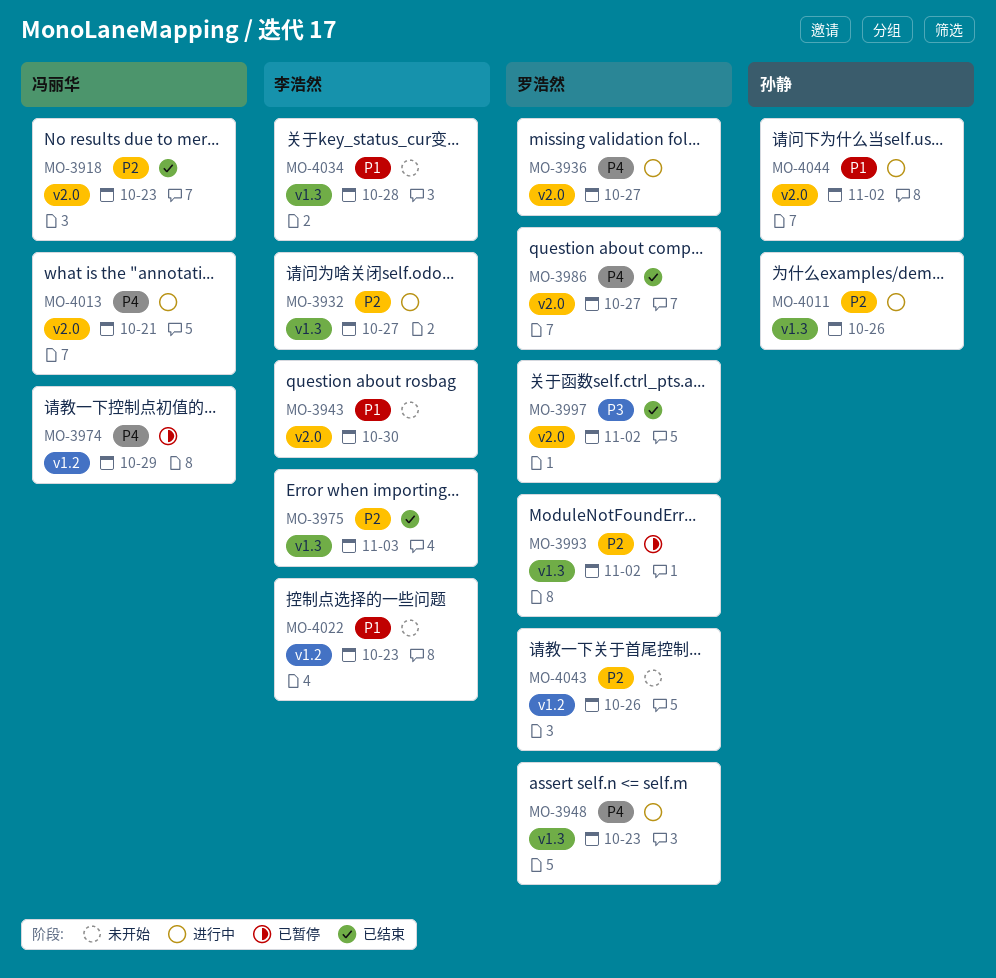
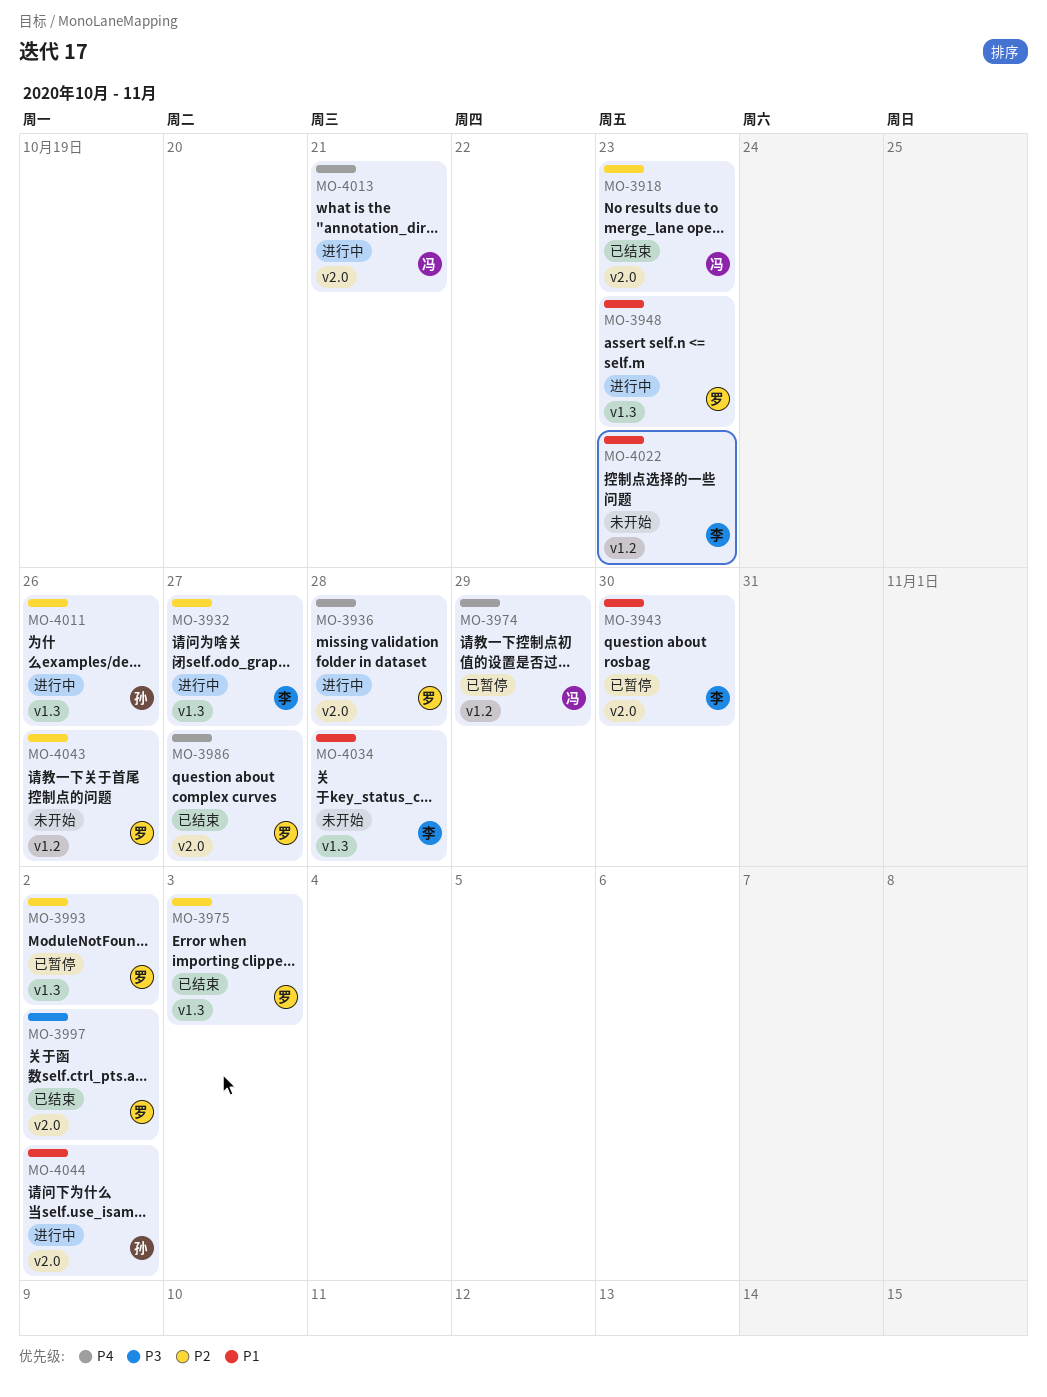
MO-3936, due: Oct 27 -> Oct 28
MO-3943, status: 未开始 -> 已暂停
MO-3948, priority: P4 -> P1
MO-3975, owner: 李浩然 -> 罗浩然

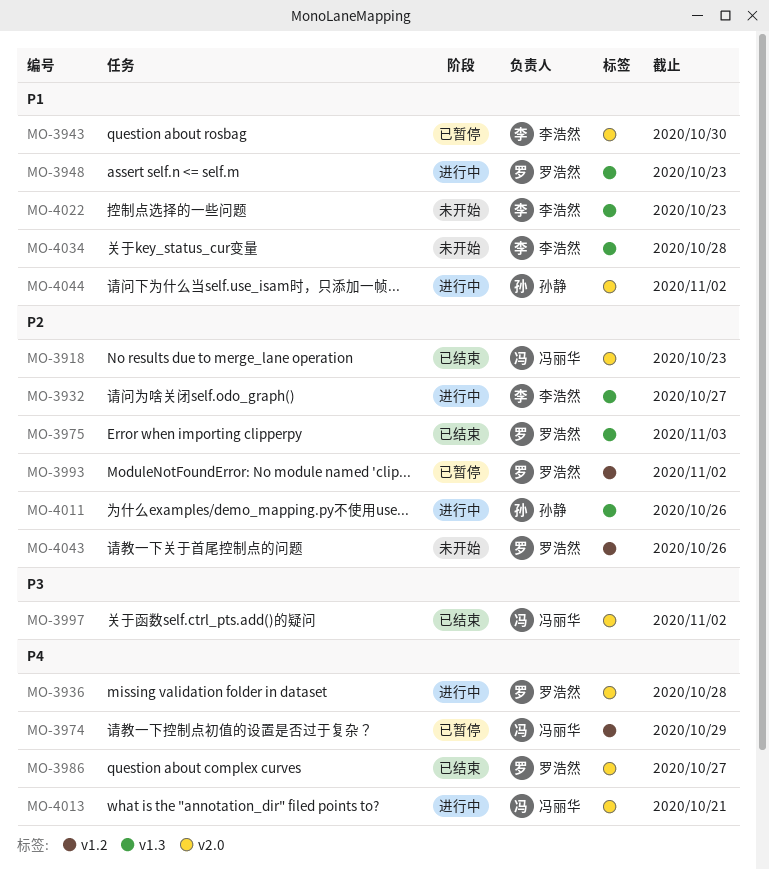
MO-3993, label: v1.3 -> v1.2
MO-3997, owner: 罗浩然 -> 冯丽华
MO-4022, label: v1.2 -> v1.3

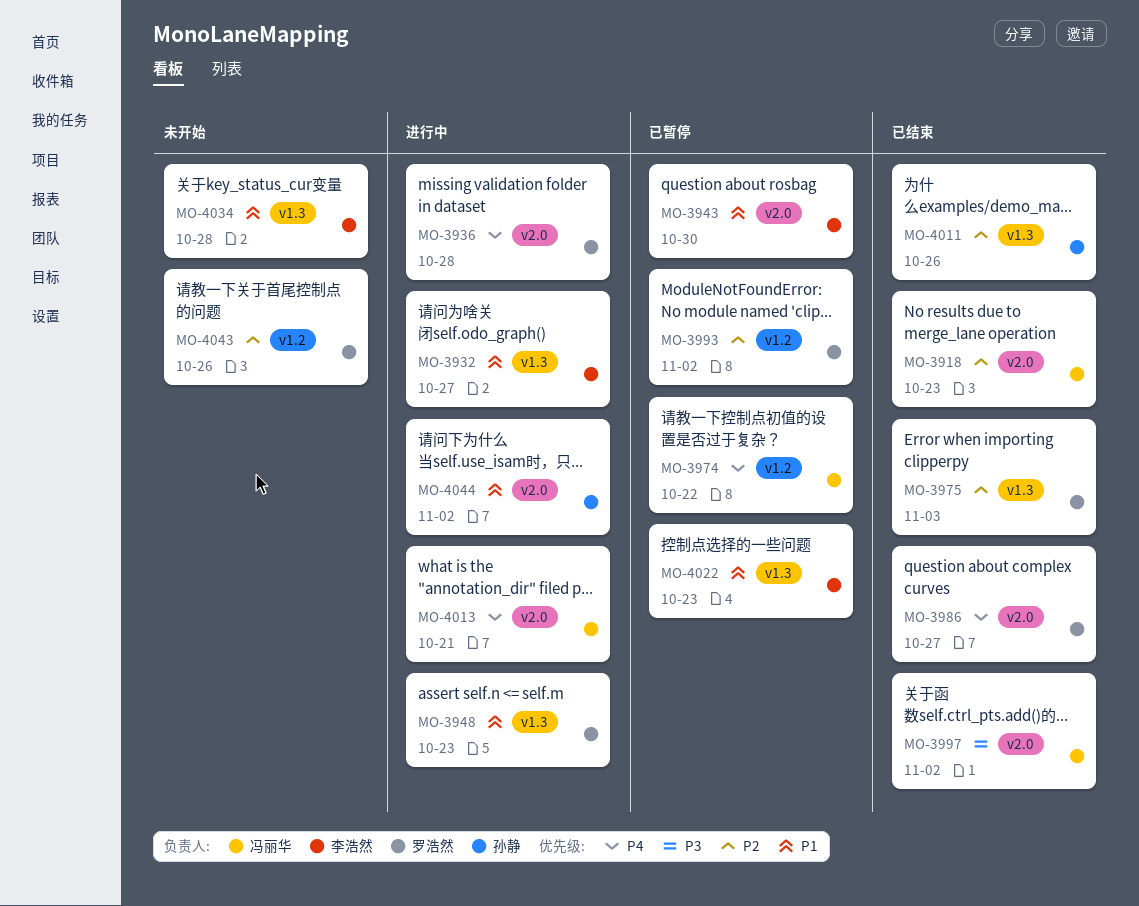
MO-3932, priority: P2 -> P1
MO-3974, due: Oct 29 -> Oct 22
MO-4011, status: 进行中 -> 已结束
MO-4022, status: 未开始 -> 已暂停

